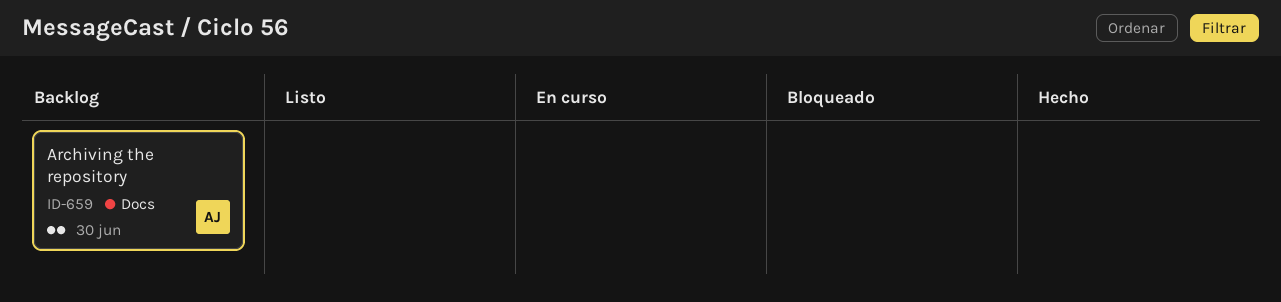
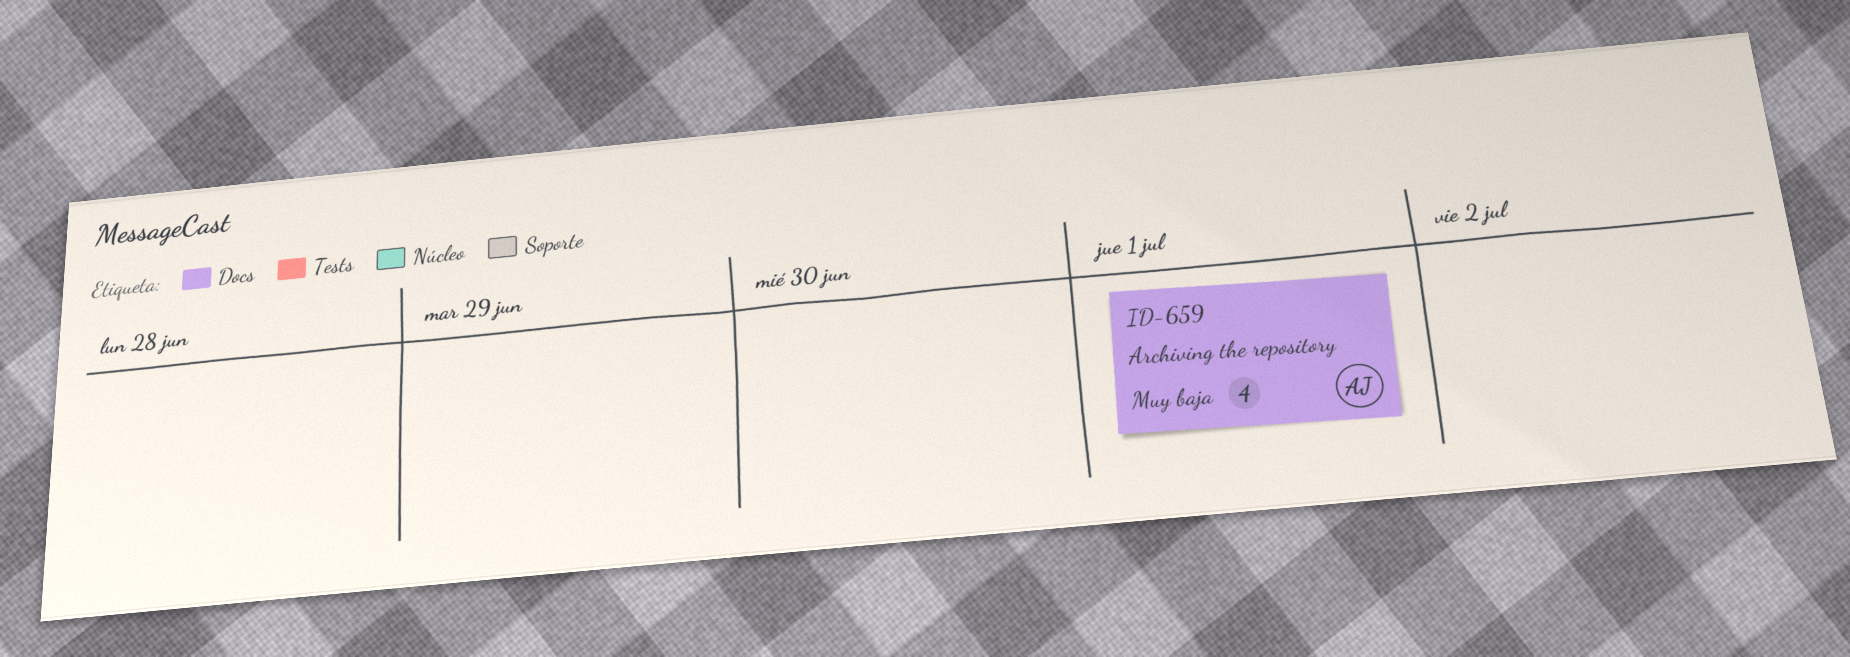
ID-659, estimate: 2 -> 4
ID-659, due: Jun 30 -> Jul 1

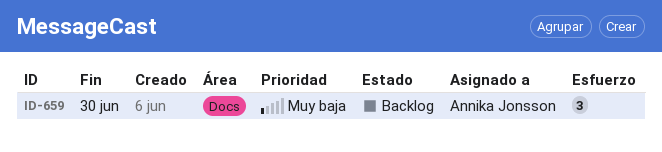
ID-659, estimate: 4 -> 3
ID-659, due: Jul 1 -> Jun 30

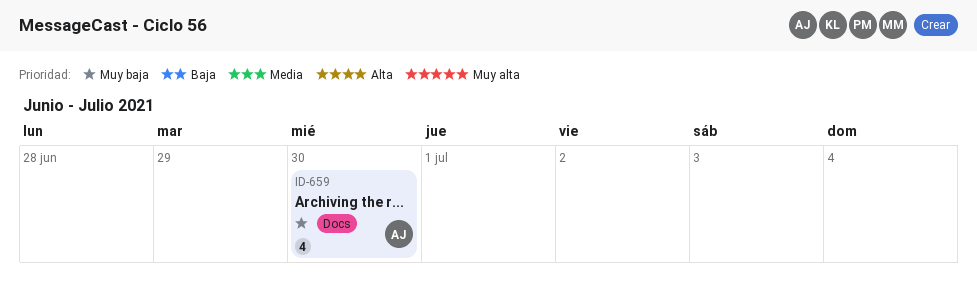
ID-659, estimate: 3 -> 4

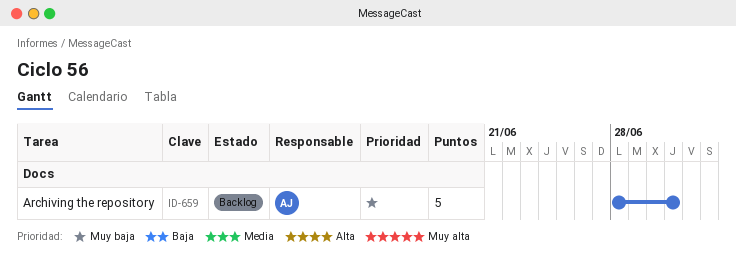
ID-659, estimate: 4 -> 5
ID-659, due: Jun 30 -> Jul 1

